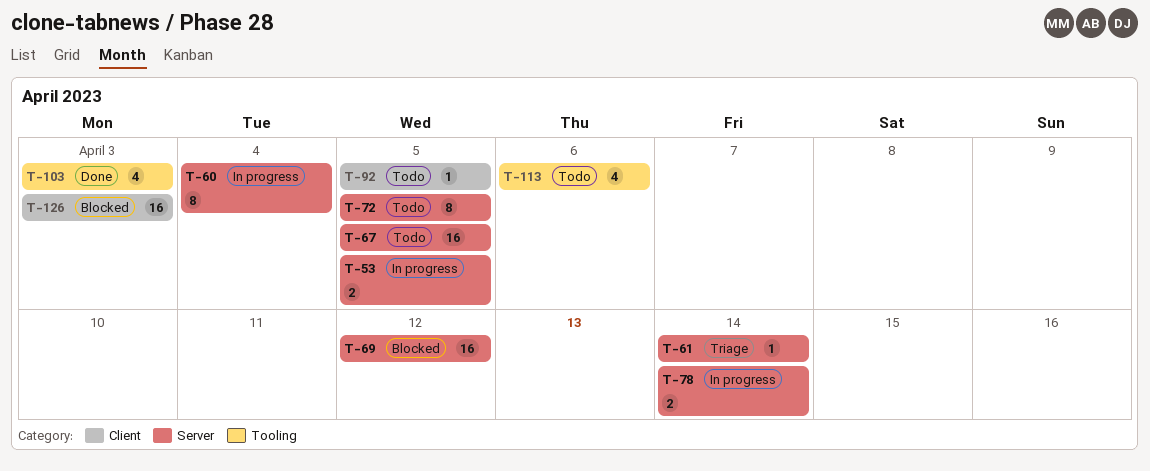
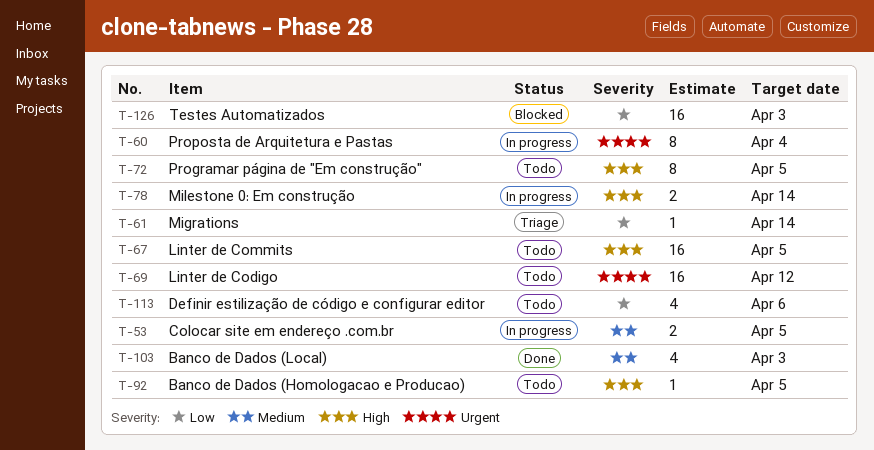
T-69, status: Blocked -> Todo

